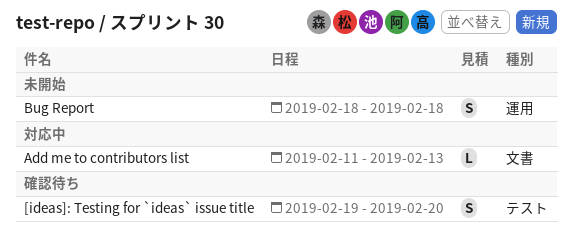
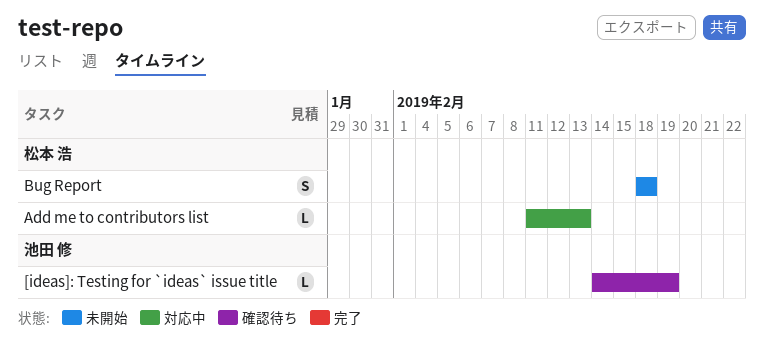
[ideas]: Testing for `ideas` issue title, estimate: S -> L
[ideas]: Testing for `ideas` issue title, start: Feb 19 -> Feb 14
[ideas]: Testing for `ideas` issue title, due: Feb 20 -> Feb 19

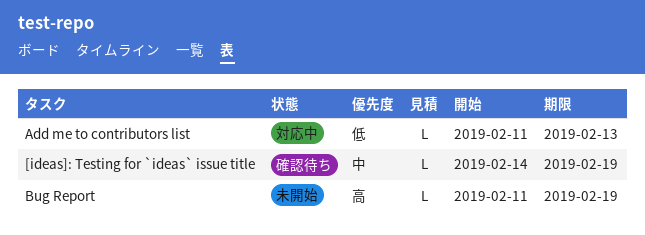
Bug Report, estimate: S -> L
Bug Report, start: Feb 18 -> Feb 11
Bug Report, due: Feb 18 -> Feb 19

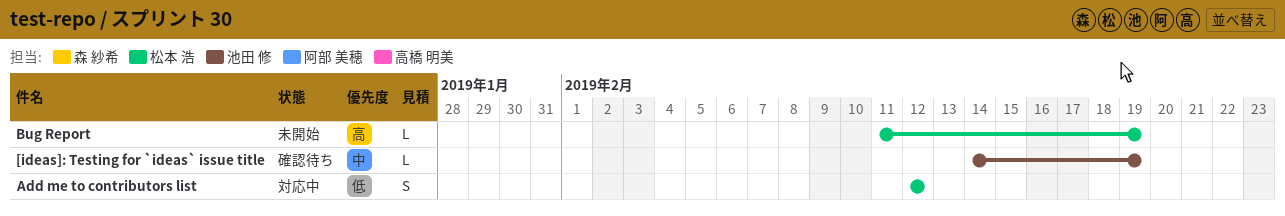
Add me to contributors list, estimate: L -> S
Add me to contributors list, start: Feb 11 -> Feb 12
Add me to contributors list, due: Feb 13 -> Feb 12

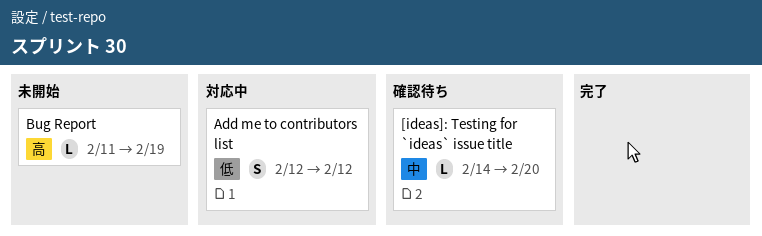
[ideas]: Testing for `ideas` issue title, due: Feb 19 -> Feb 20

